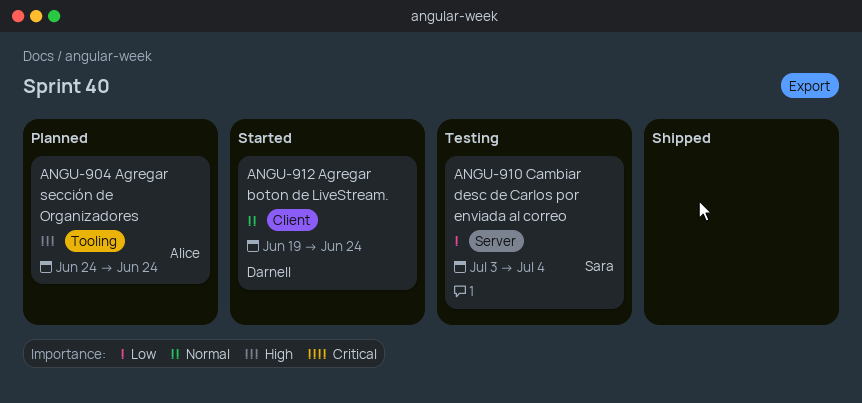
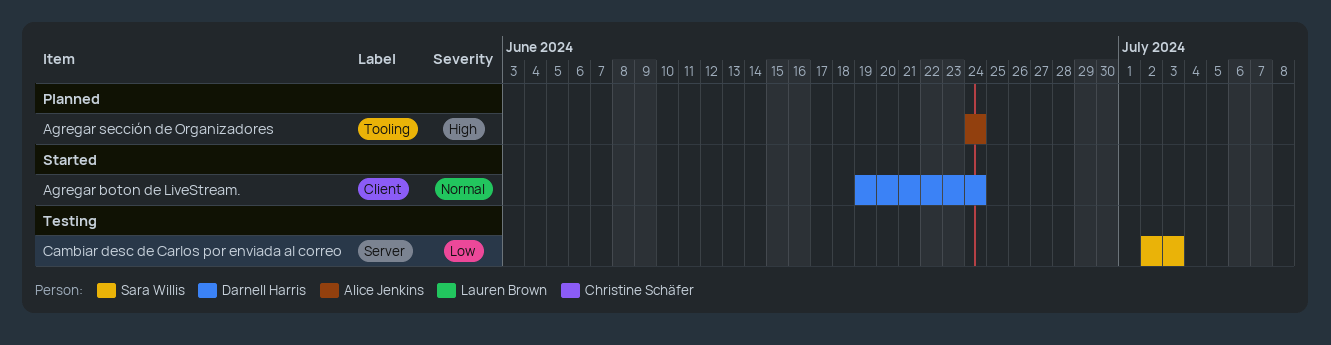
Cambiar desc de Carlos por enviada al correo, start: Jul 3 -> Jul 2
Cambiar desc de Carlos por enviada al correo, due: Jul 4 -> Jul 3

